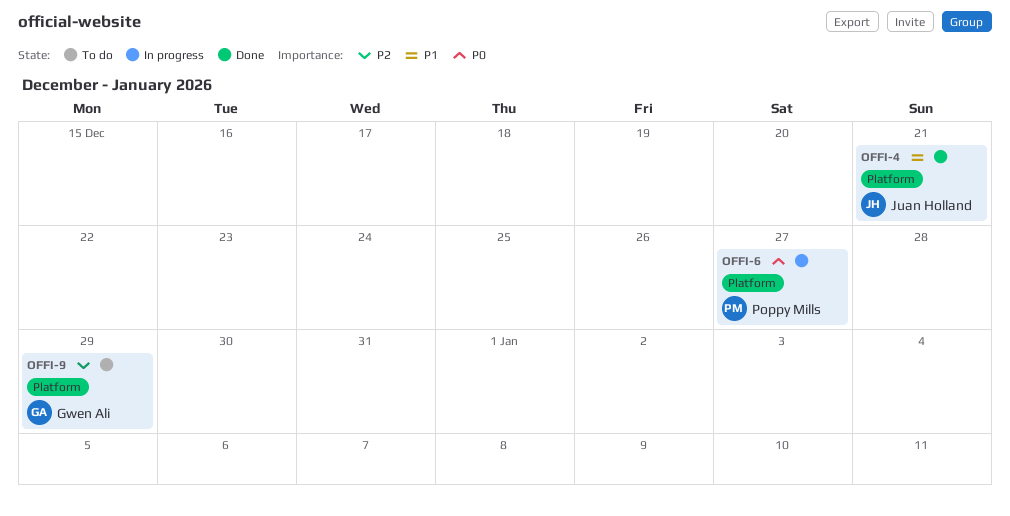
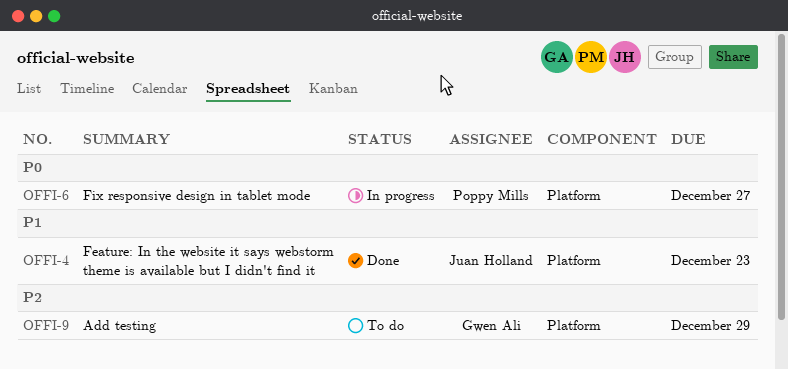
OFFI-4, due: Dec 21 -> Dec 23

